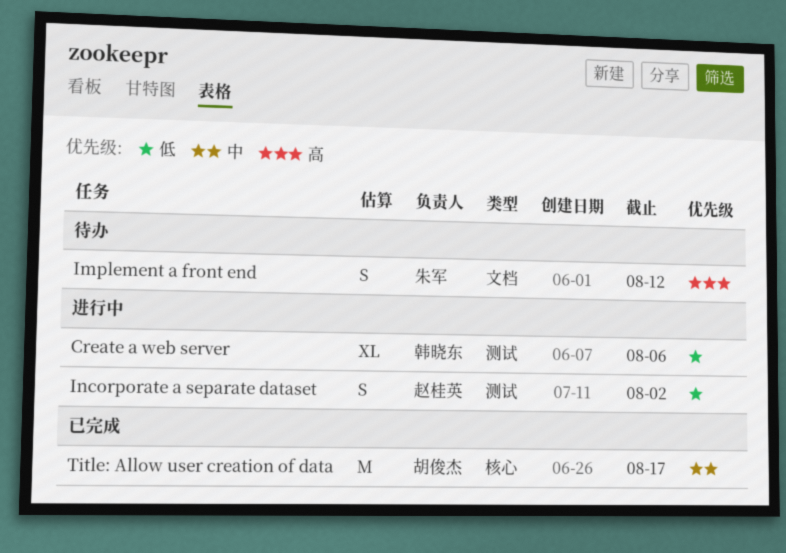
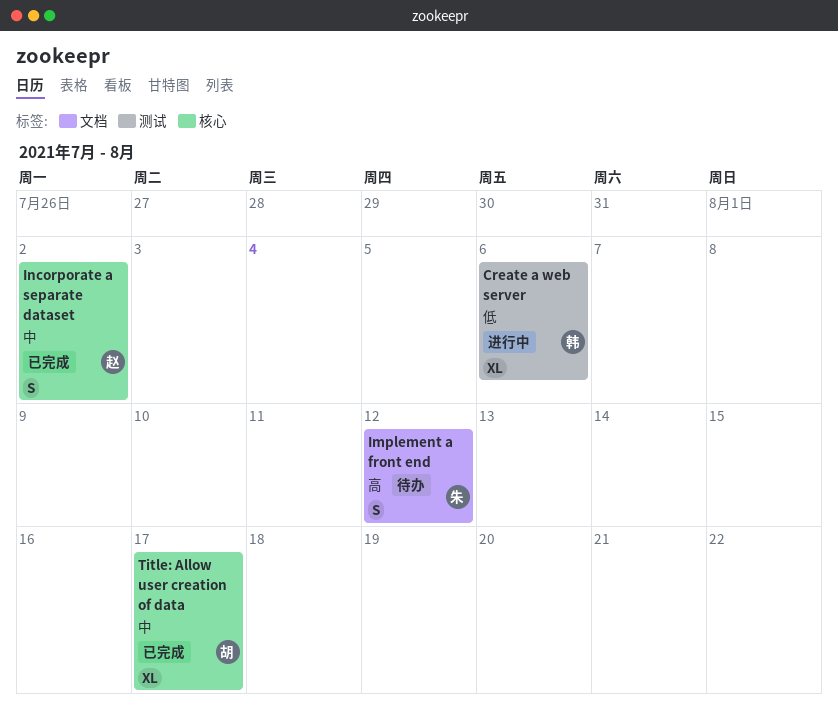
Incorporate a separate dataset, status: 进行中 -> 已完成
Incorporate a separate dataset, priority: 低 -> 中
Incorporate a separate dataset, label: 测试 -> 核心
Title: Allow user creation of data, estimate: M -> XL

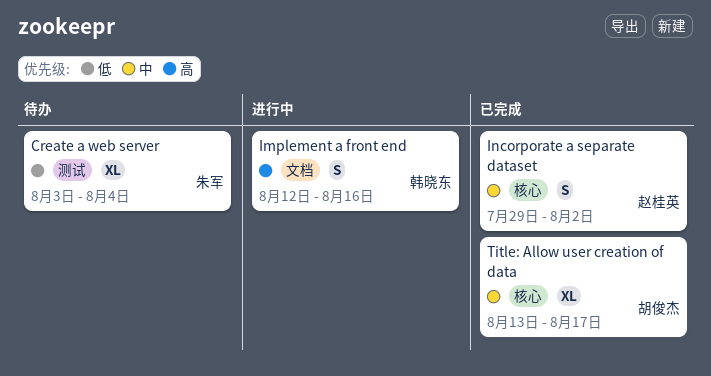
Create a web server, status: 进行中 -> 待办
Create a web server, owner: 韩晓东 -> 朱军
Create a web server, due: Aug 6 -> Aug 4
Implement a front end, status: 待办 -> 进行中
Implement a front end, owner: 朱军 -> 韩晓东
Implement a front end, due: Aug 12 -> Aug 16

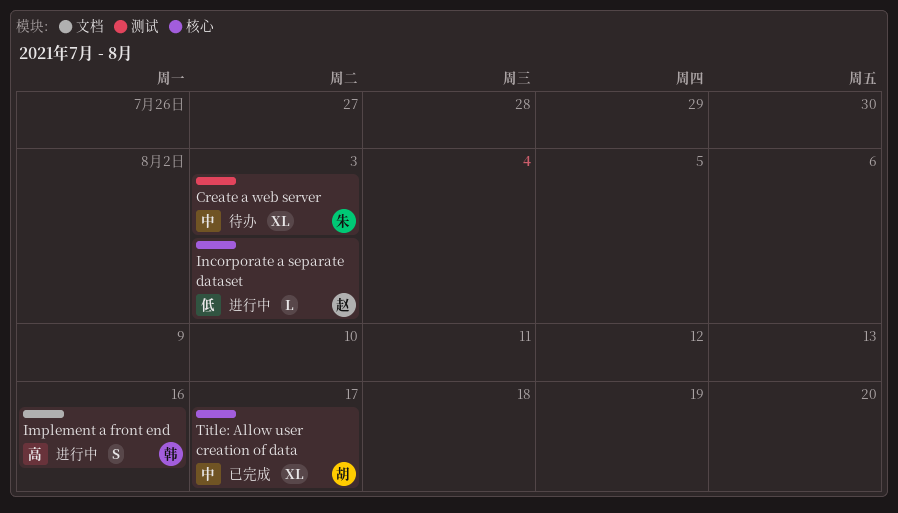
Create a web server, priority: 低 -> 中
Create a web server, due: Aug 4 -> Aug 3
Incorporate a separate dataset, status: 已完成 -> 进行中
Incorporate a separate dataset, priority: 中 -> 低
Incorporate a separate dataset, estimate: S -> L
Incorporate a separate dataset, due: Aug 2 -> Aug 3

